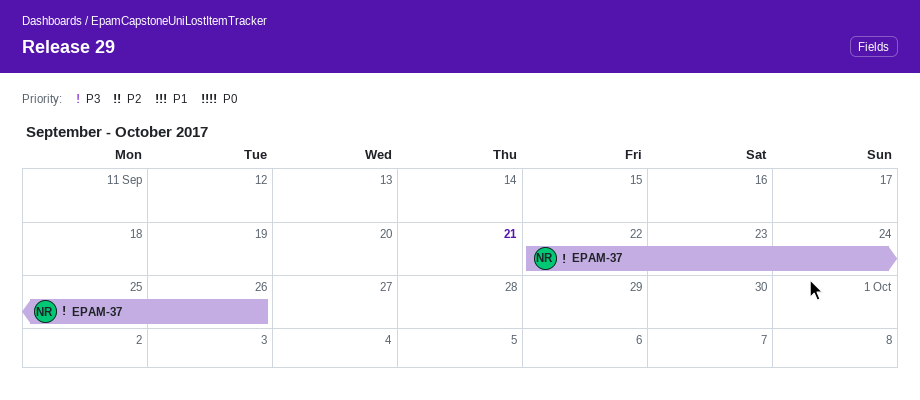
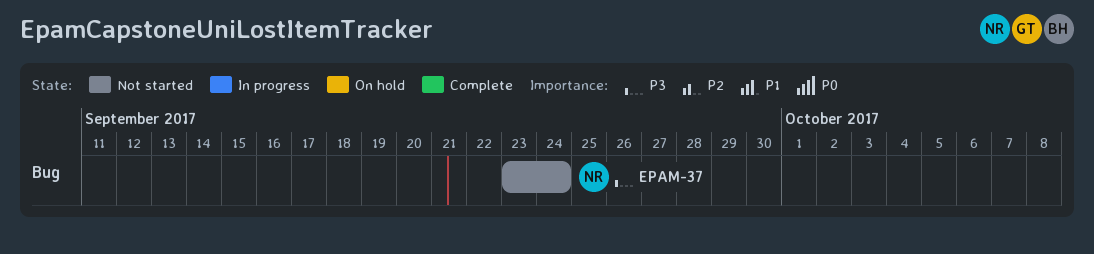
EPAM-37, start: Sep 22 -> Sep 23
EPAM-37, due: Sep 26 -> Sep 24

